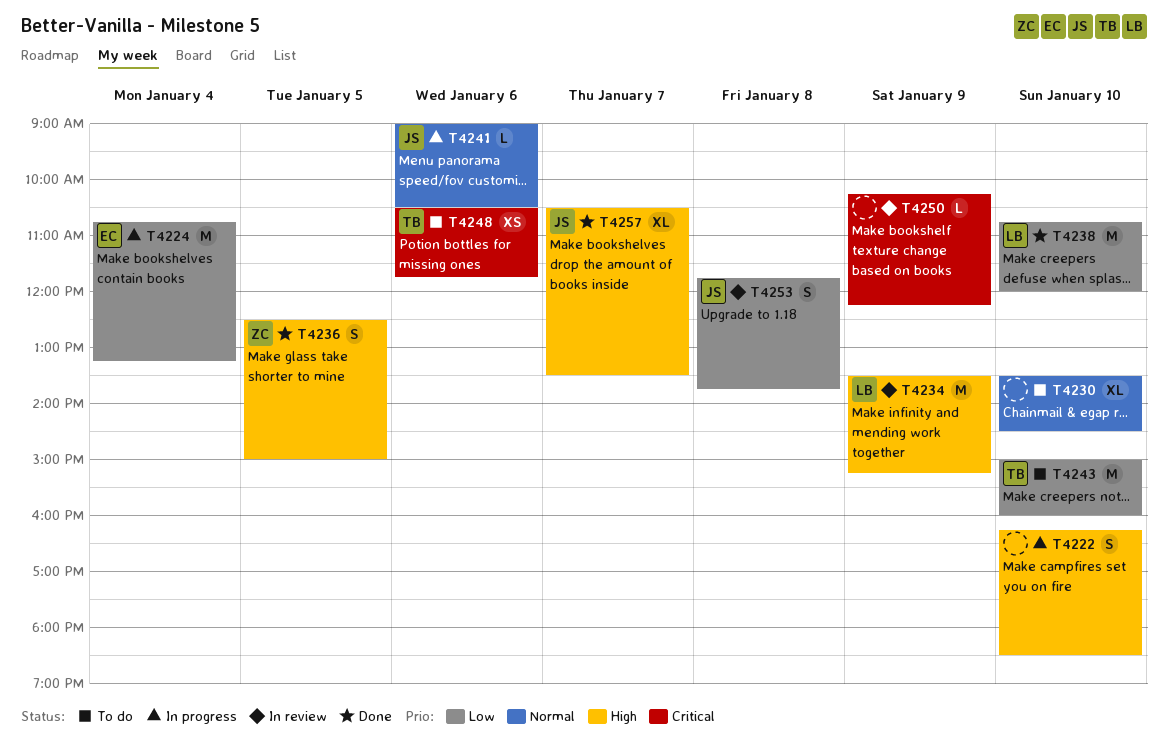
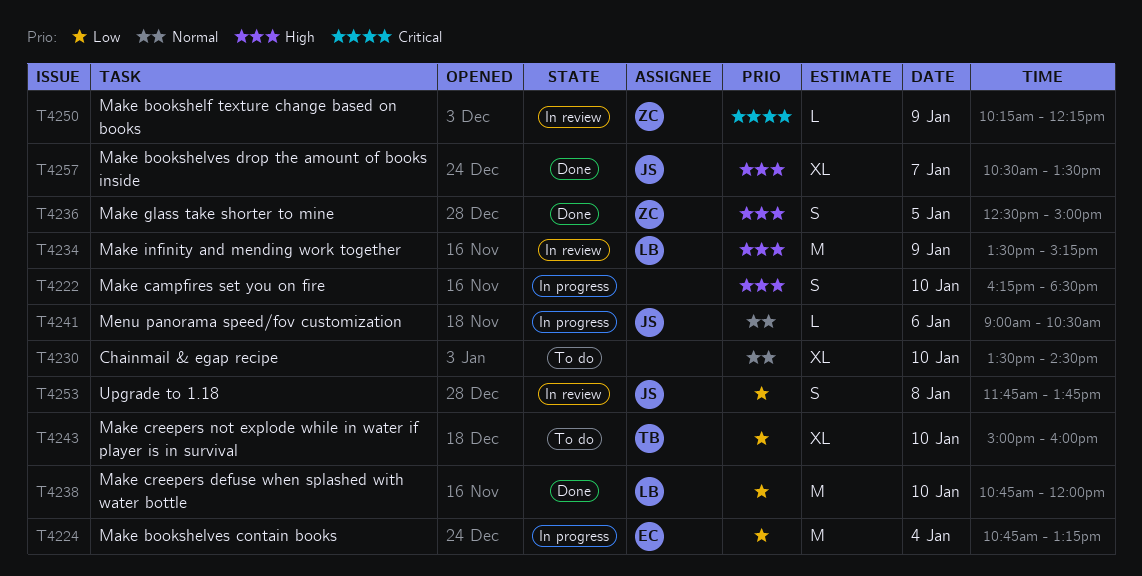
T4243, estimate: M -> XL
T4248: present -> none
T4250, owner: none -> ZC

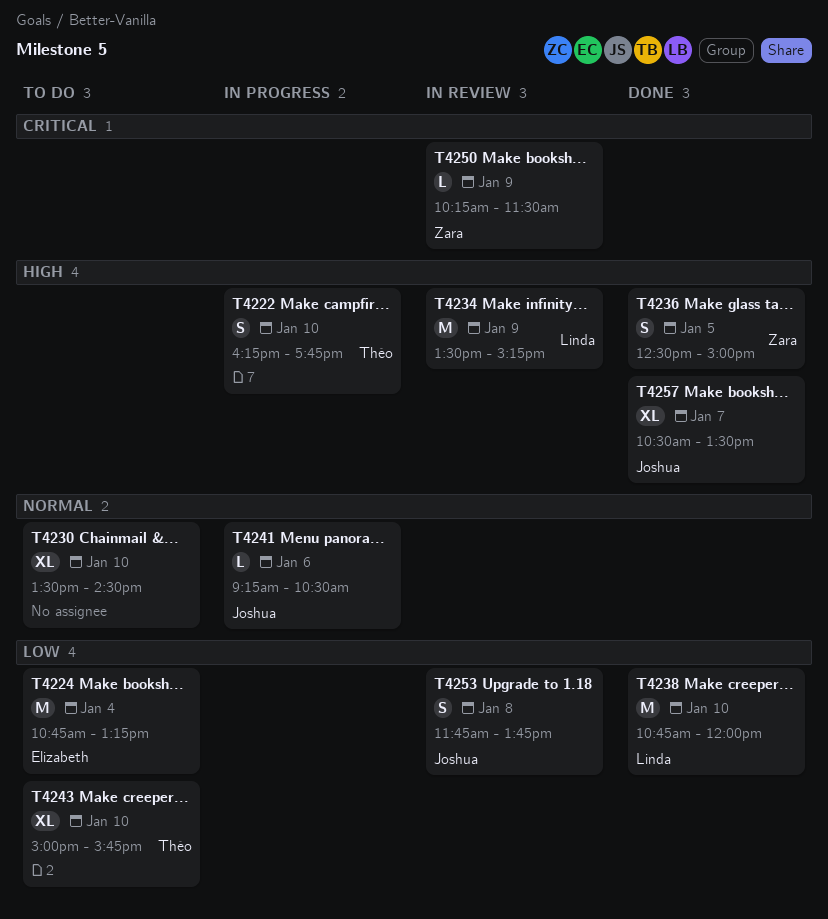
T4222, owner: none -> Théo
T4222, ends: 18:30 -> 17:45
T4224, status: In progress -> To do
T4241, begins: 09:00 -> 09:15
T4243, ends: 16:00 -> 15:45
T4250, ends: 12:15 -> 11:30

